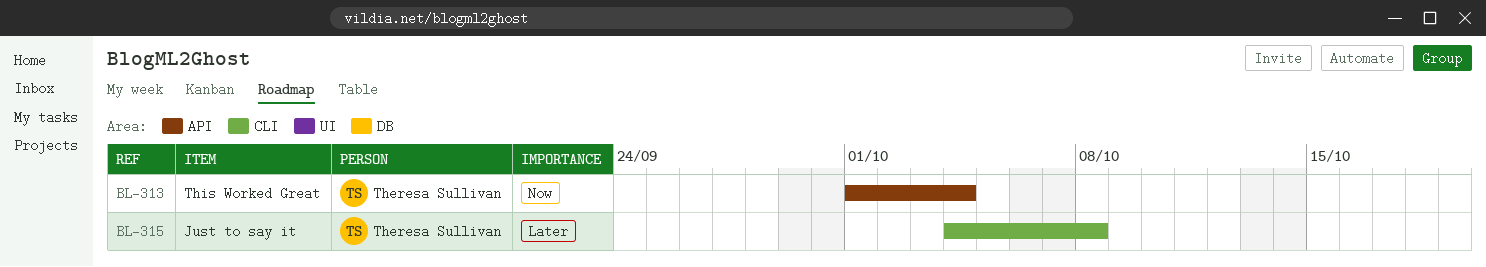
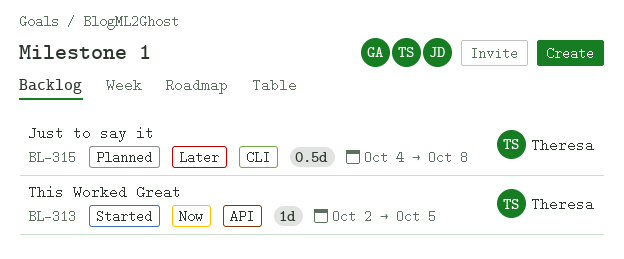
BL-313, start: Oct 1 -> Oct 2
BL-313, due: Oct 4 -> Oct 5

